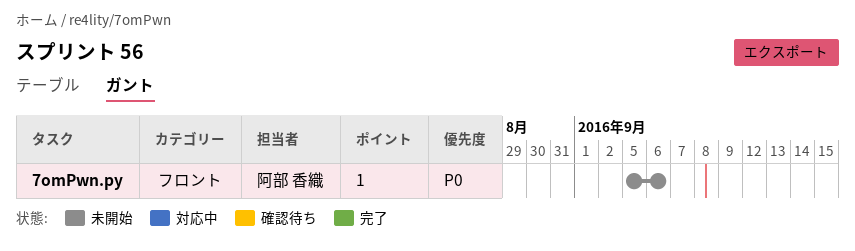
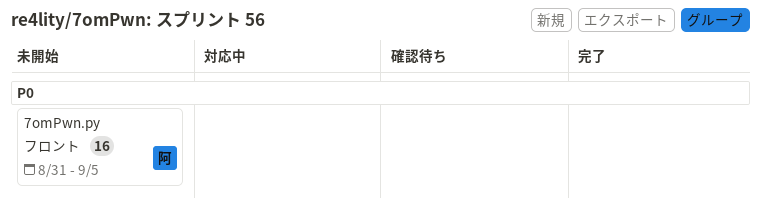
7omPwn.py, estimate: 1 -> 16
7omPwn.py, start: Sep 5 -> Aug 31
7omPwn.py, due: Sep 6 -> Sep 5

